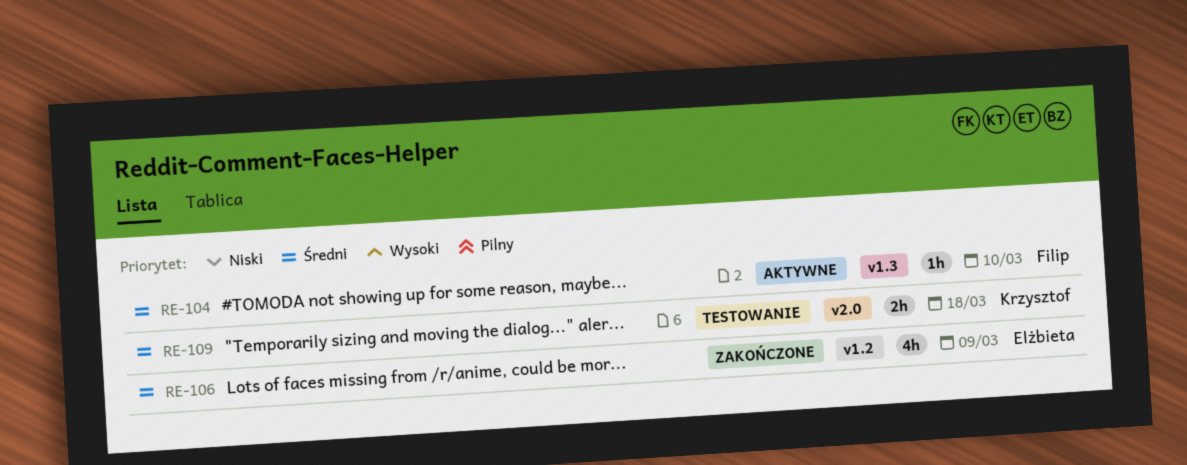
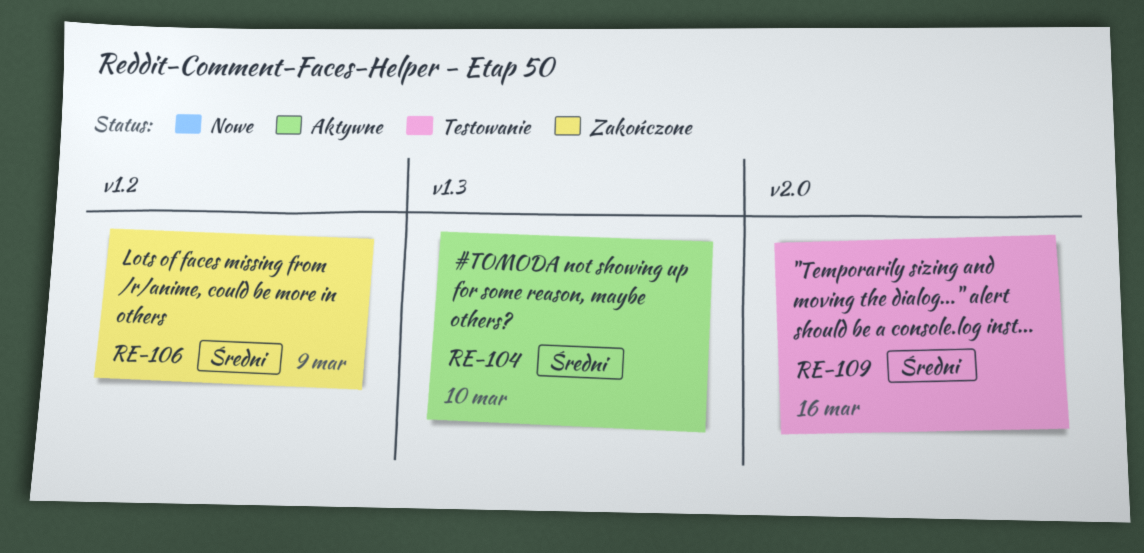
RE-109, due: Mar 18 -> Mar 16

